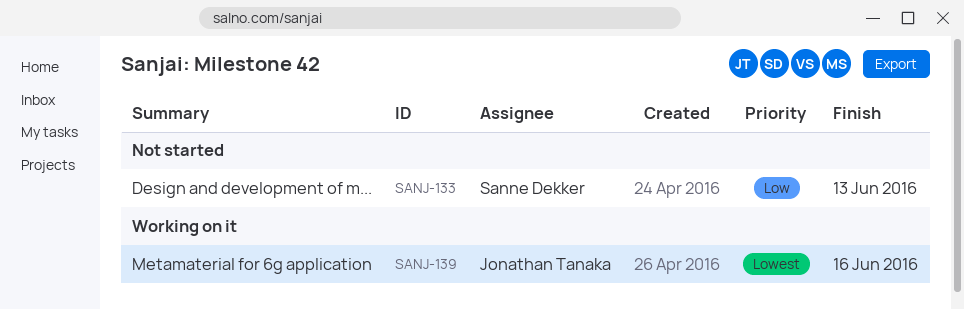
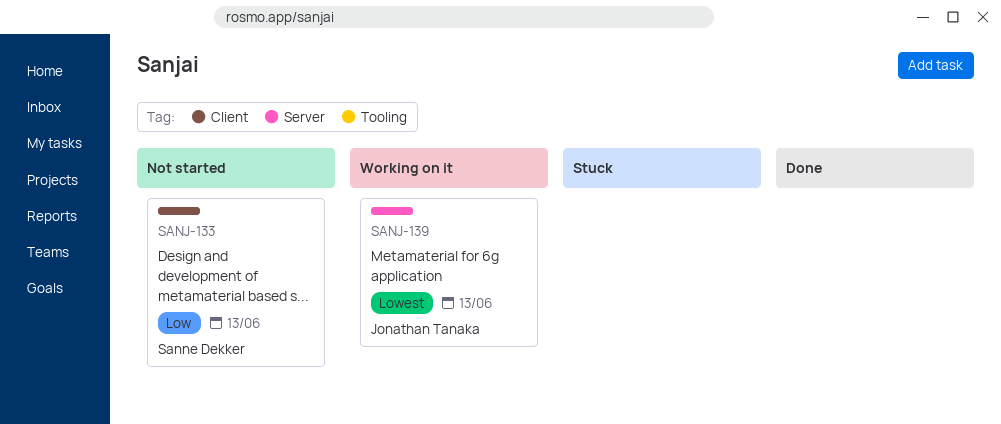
SANJ-139, due: Jun 16 -> Jun 13

